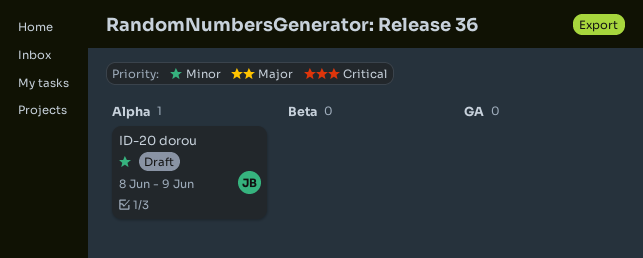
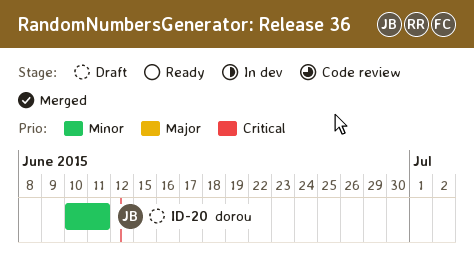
ID-20, start: Jun 8 -> Jun 10
ID-20, due: Jun 9 -> Jun 11

